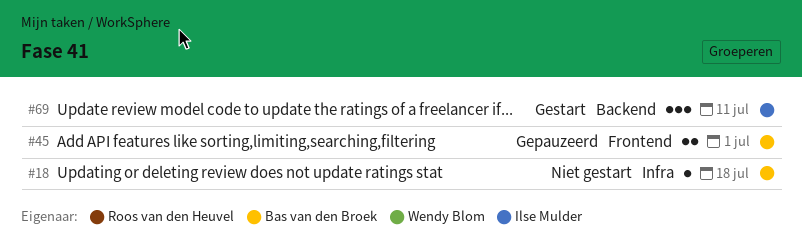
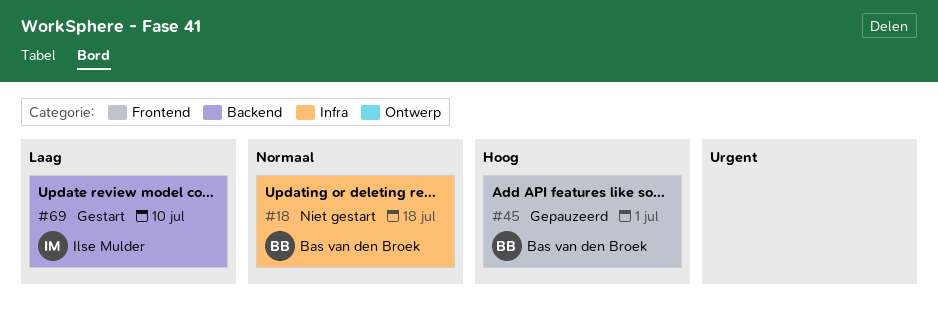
#69, due: Jul 11 -> Jul 10

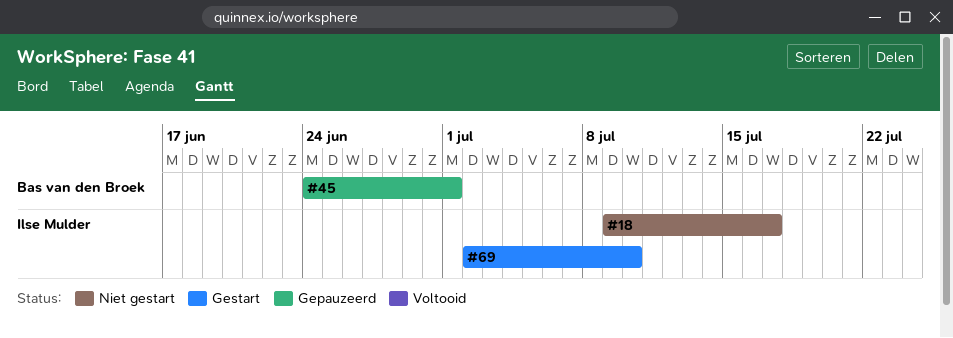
#18, owner: Bas van den Broek -> Ilse Mulder
#18, due: Jul 18 -> Jul 17

